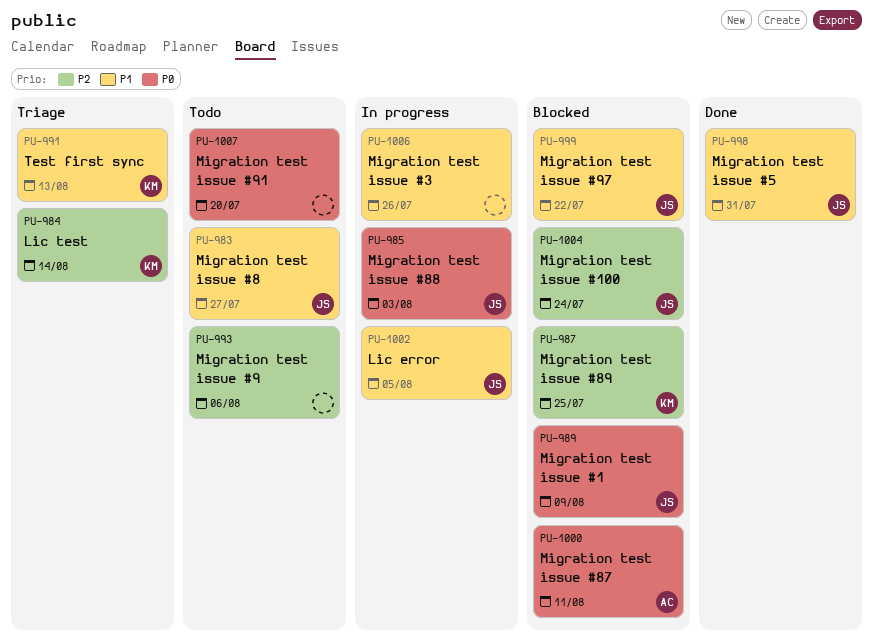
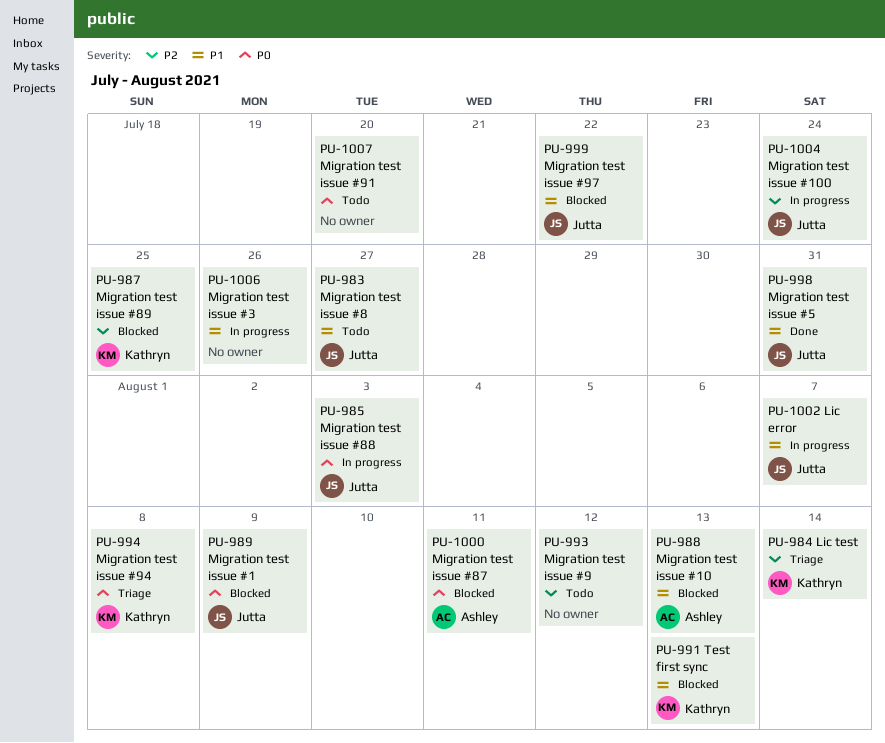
PU-988: none -> present
PU-991, status: Triage -> Blocked
PU-993, due: Aug 6 -> Aug 12
PU-994: none -> present
PU-1002, due: Aug 5 -> Aug 7
PU-1004, status: Blocked -> In progress

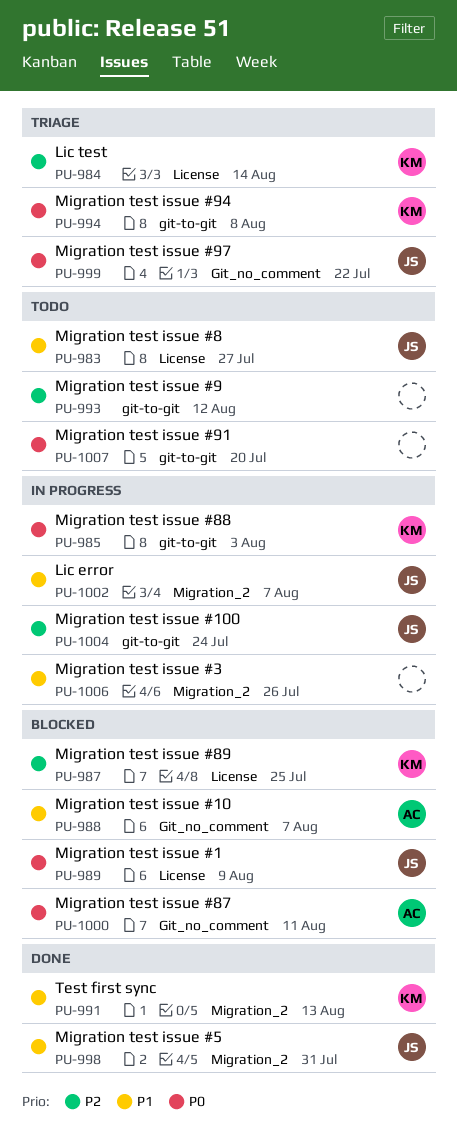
PU-985, owner: Jutta -> Kathryn
PU-988, due: Aug 13 -> Aug 7
PU-991, status: Blocked -> Done
PU-999, status: Blocked -> Triage
PU-999, priority: P1 -> P0

